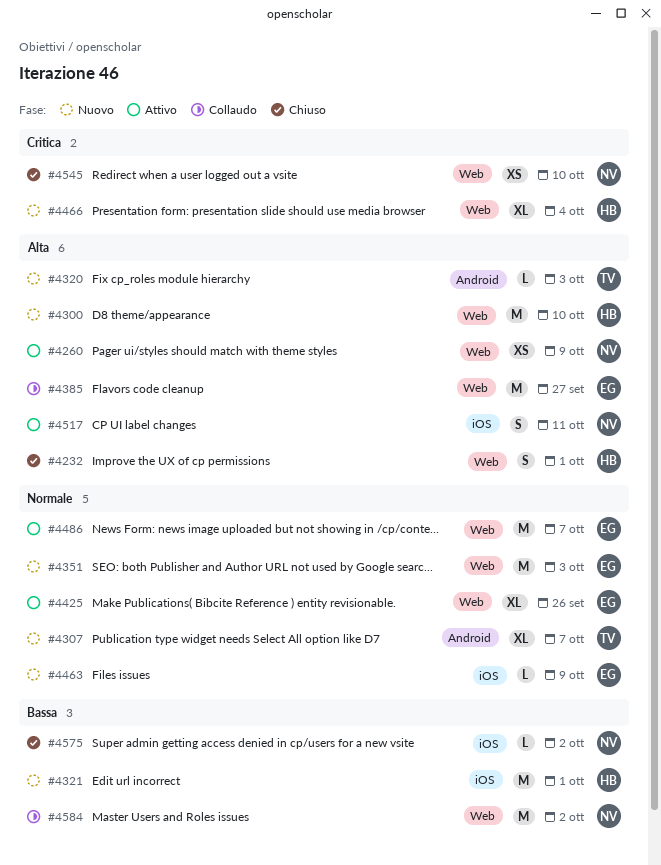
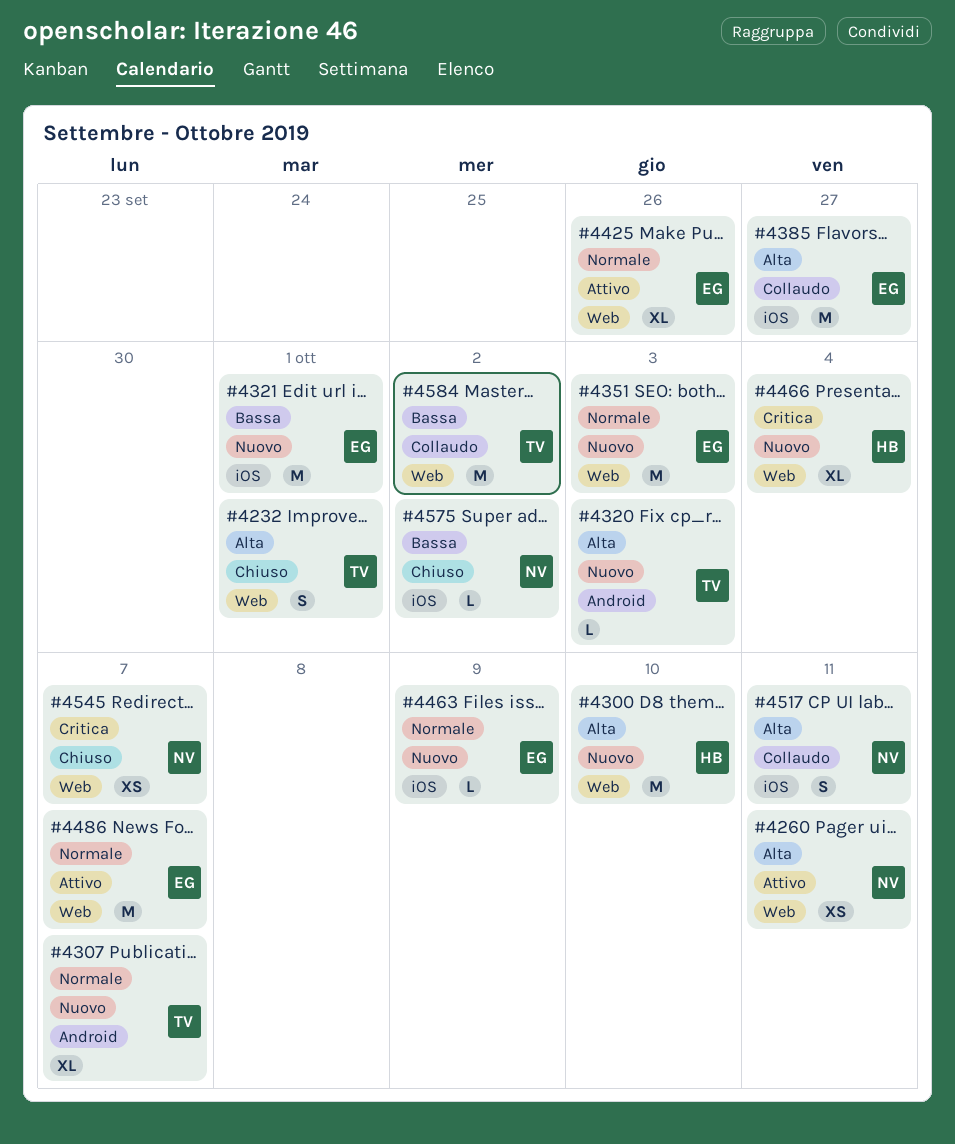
#4232, owner: HB -> TV
#4260, due: Oct 9 -> Oct 11
#4321, owner: HB -> EG
#4385, label: Web -> iOS
#4517, status: Attivo -> Collaudo
#4545, due: Oct 10 -> Oct 7
#4584, owner: NV -> TV

